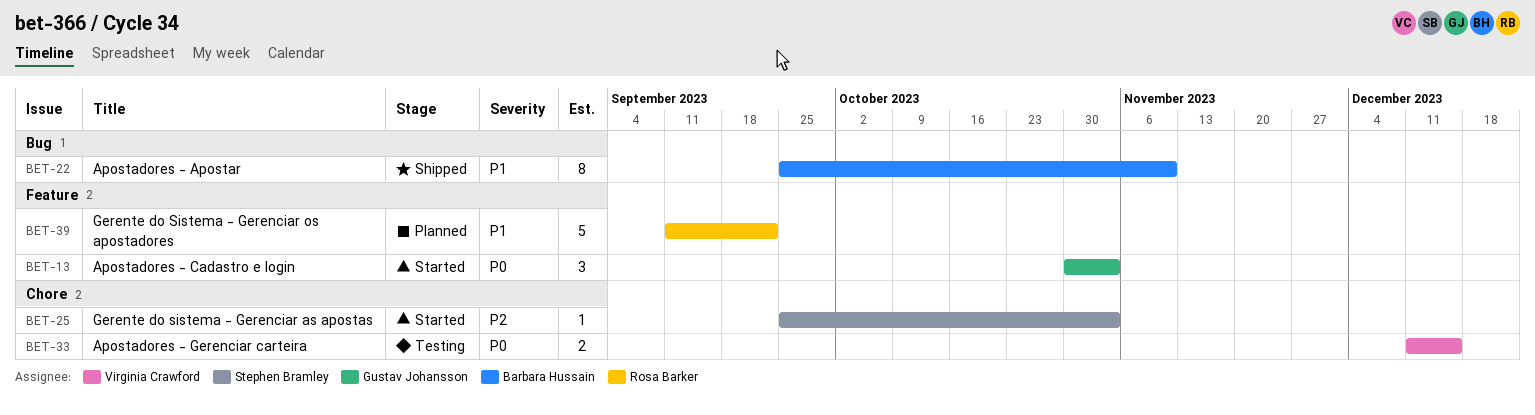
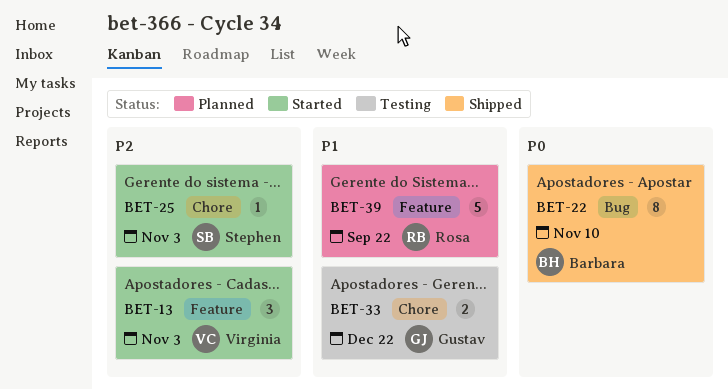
BET-13, owner: Gustav Johansson -> Virginia Crawford
BET-13, priority: P0 -> P2
BET-22, priority: P1 -> P0
BET-33, owner: Virginia Crawford -> Gustav Johansson
BET-33, priority: P0 -> P1
BET-33, due: Dec 15 -> Dec 22

